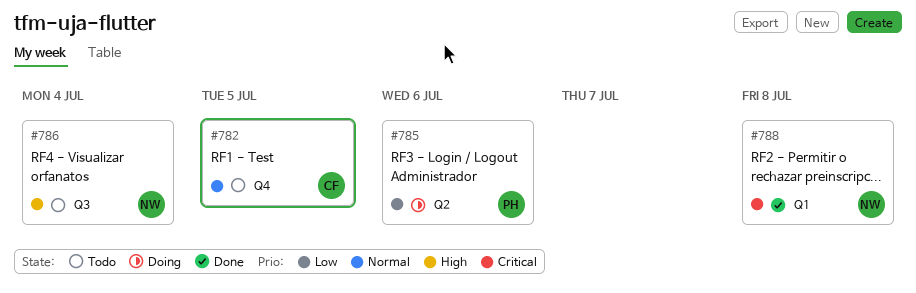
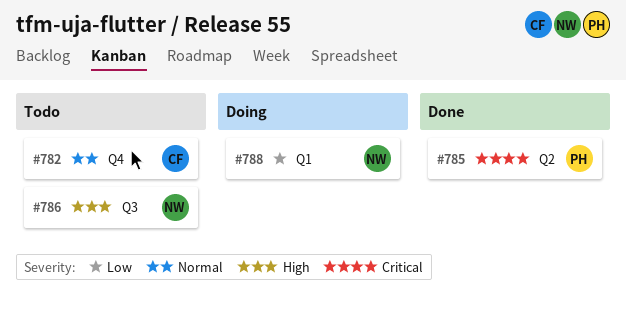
#785, status: Doing -> Done
#785, priority: Low -> Critical
#788, status: Done -> Doing
#788, priority: Critical -> Low

